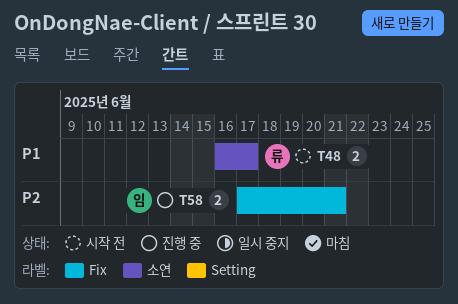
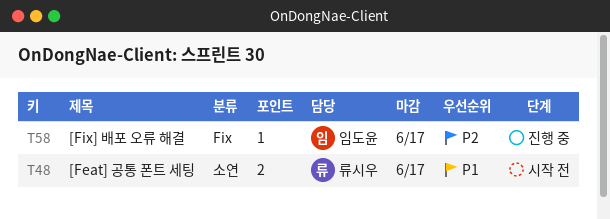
T58, estimate: 2 -> 1
T58, due: Jun 21 -> Jun 17

